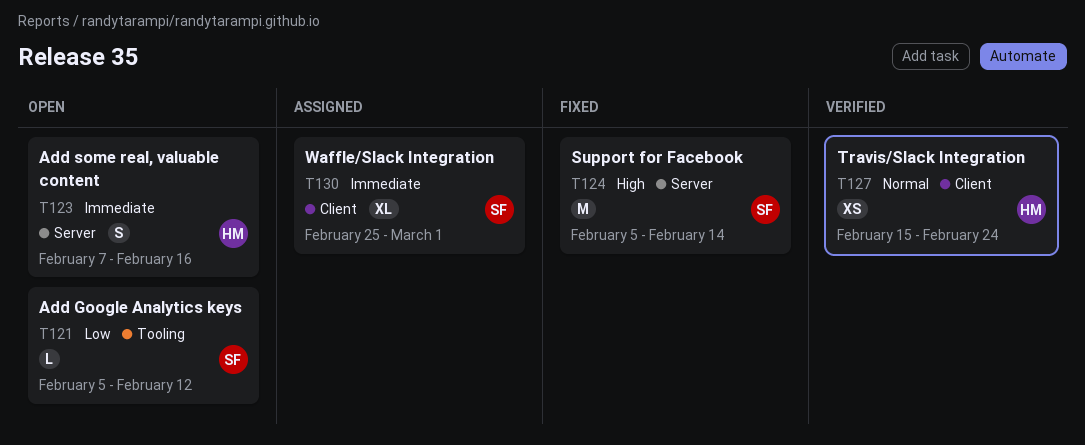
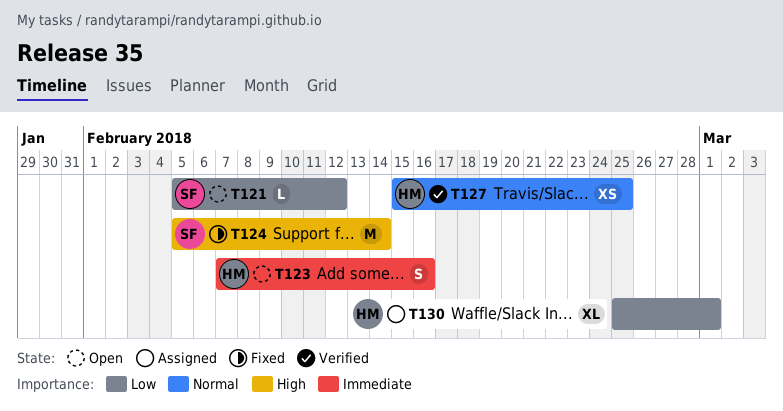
T127, due: Feb 24 -> Feb 25
T130, owner: SF -> HM
T130, priority: Immediate -> Low

